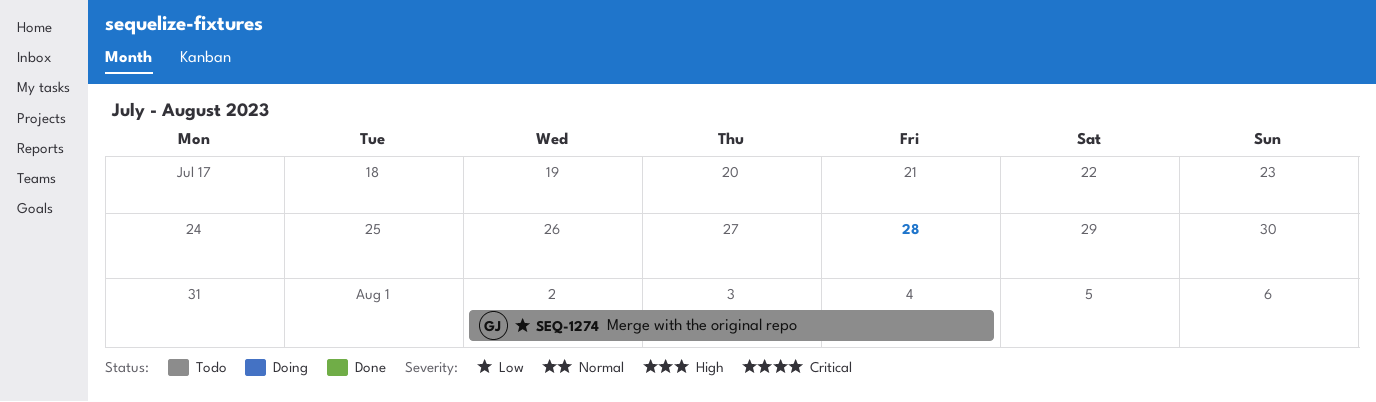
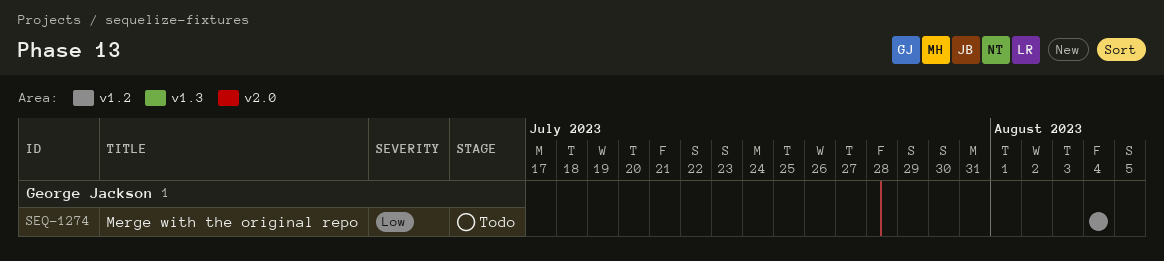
SEQ-1274, start: Aug 2 -> Aug 4

